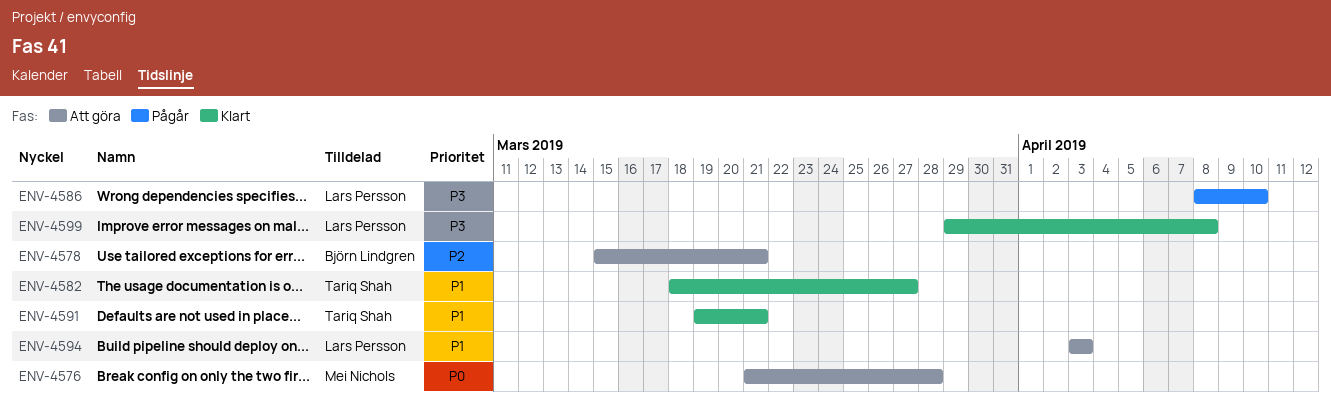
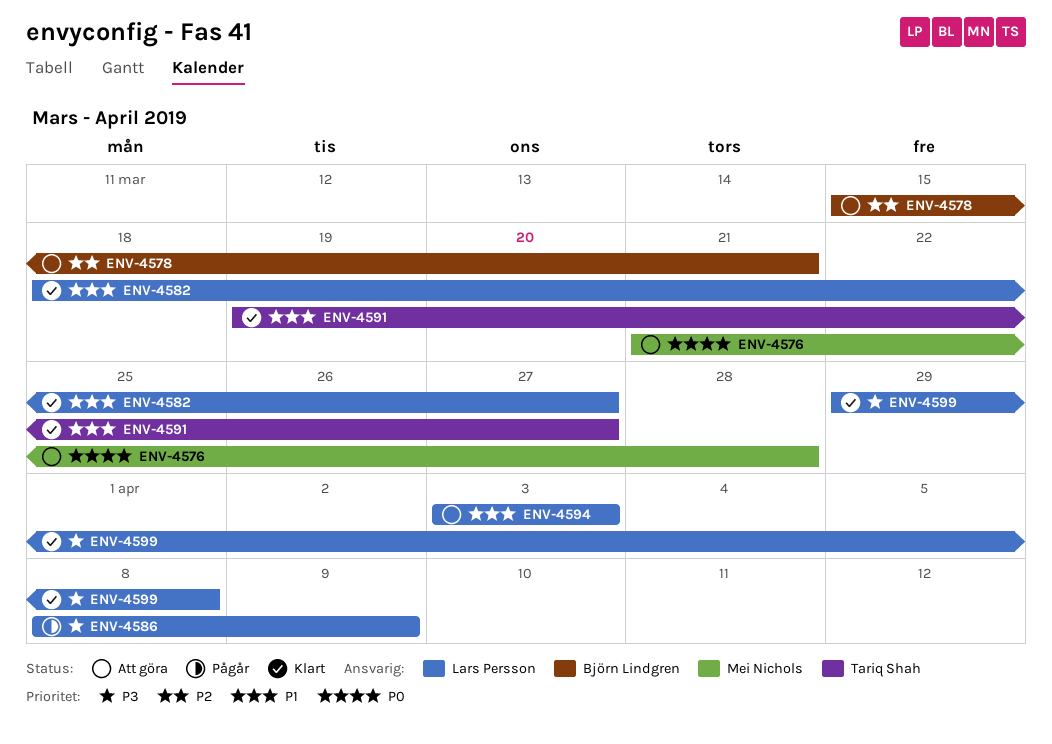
ENV-4582, owner: Tariq Shah -> Lars Persson
ENV-4586, due: Apr 10 -> Apr 9
ENV-4591, due: Mar 21 -> Mar 27

